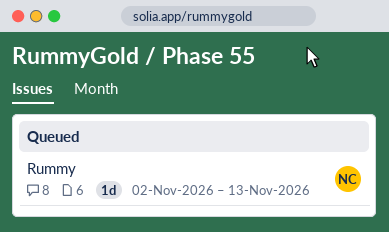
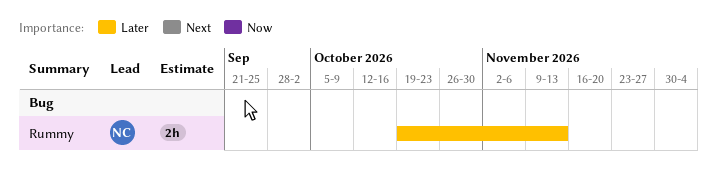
Rummy, estimate: 1d -> 2h
Rummy, start: Nov 2 -> Oct 19

